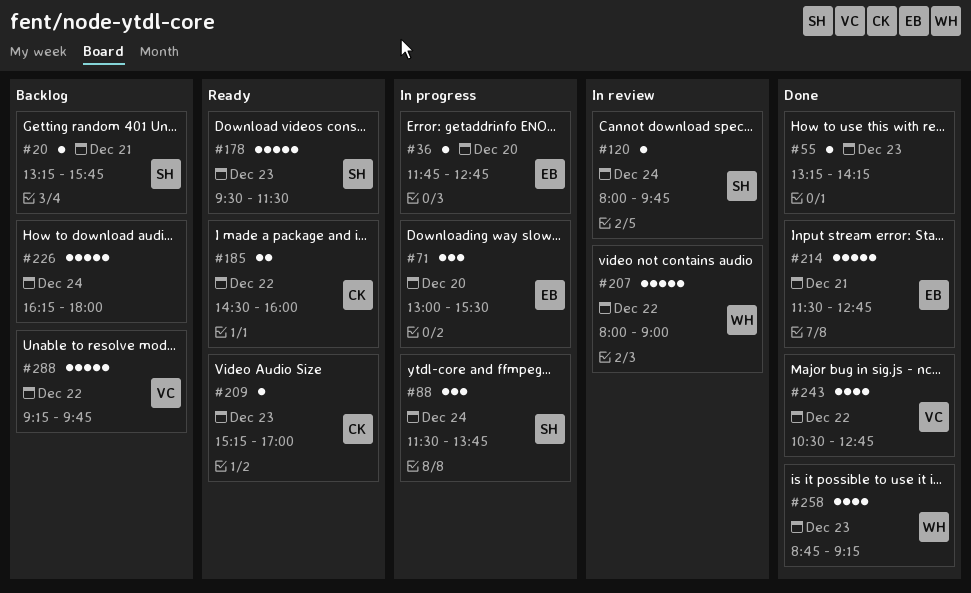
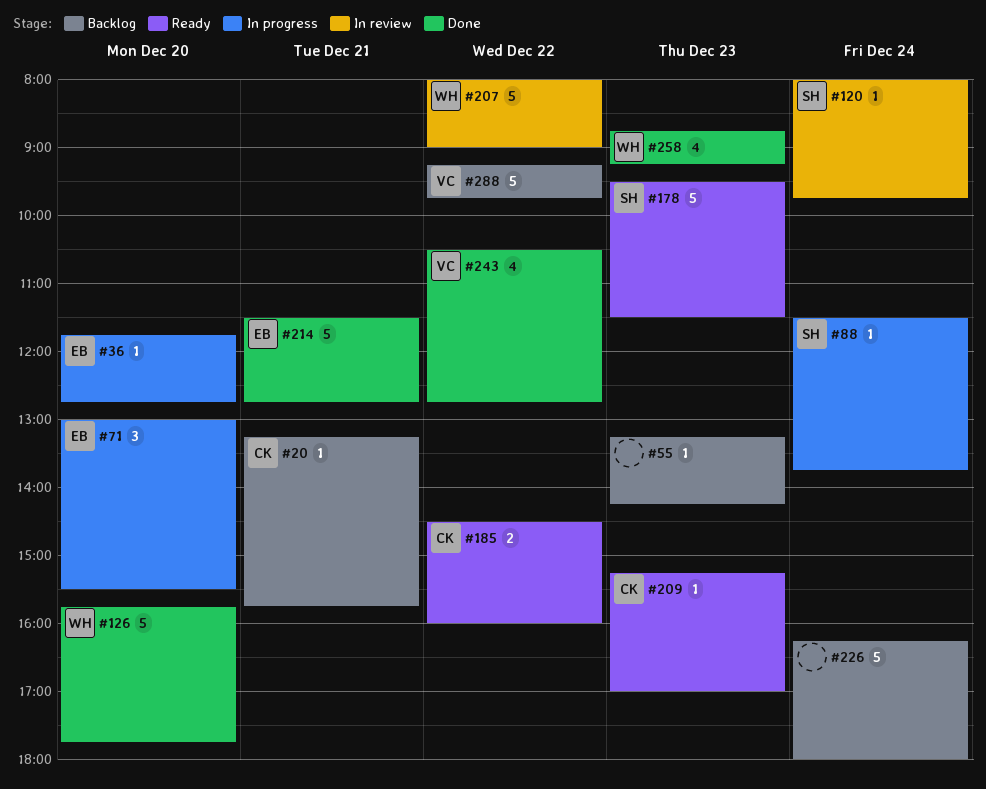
#20, owner: SH -> CK
#55, status: Done -> Backlog
#88, estimate: 3 -> 1
#126: none -> present

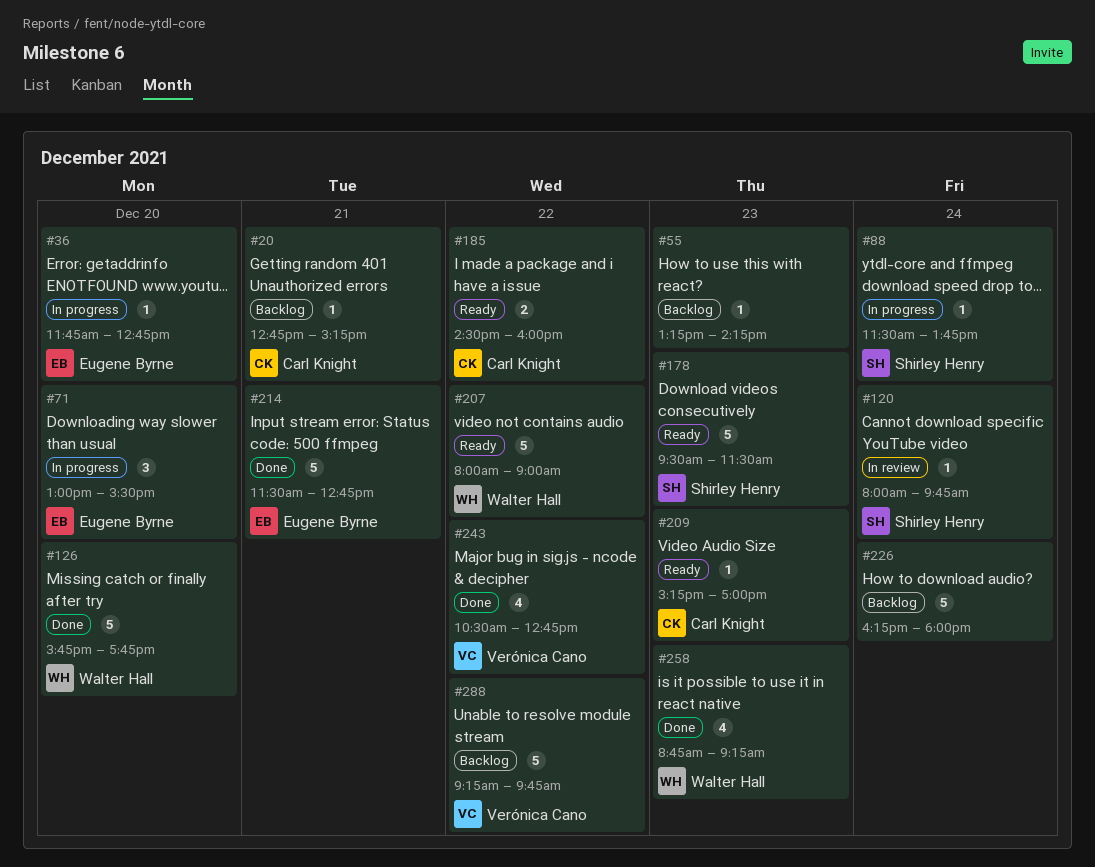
#20, begins: 13:15 -> 12:45
#20, ends: 15:45 -> 15:15
#207, status: In review -> Ready

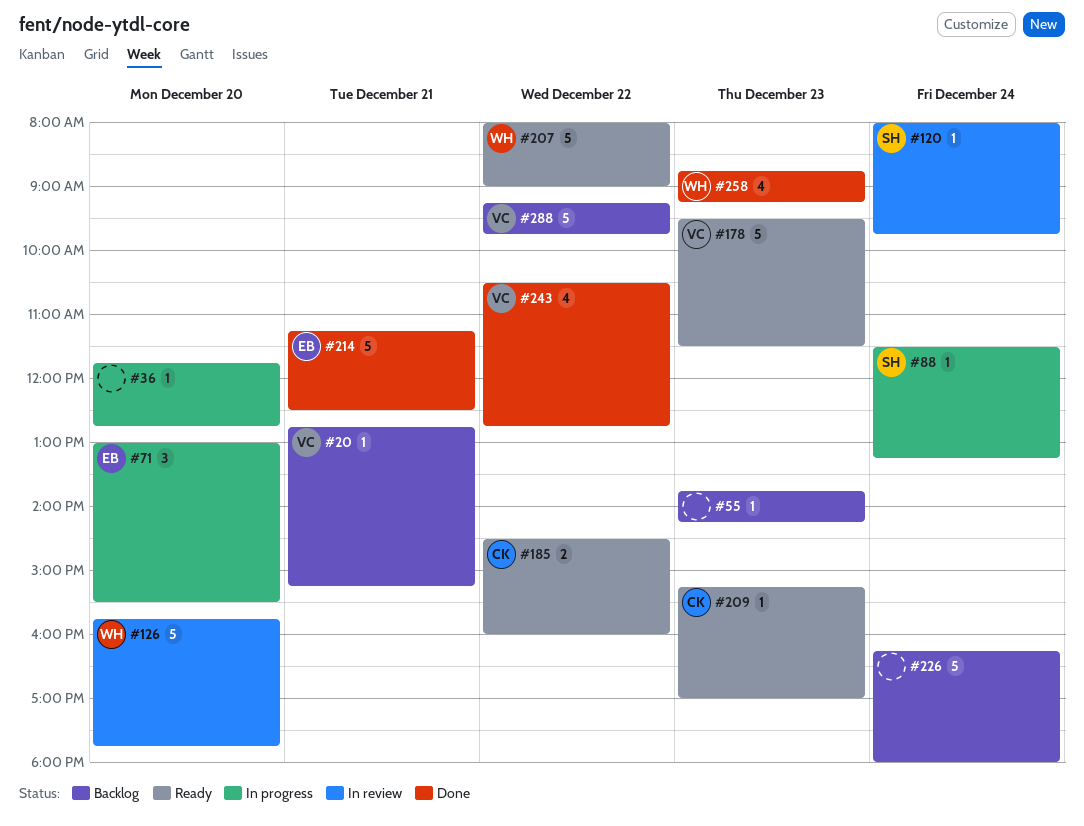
#20, owner: Carl Knight -> Verónica Cano
#36, owner: Eugene Byrne -> none
#55, begins: 13:15 -> 13:45
#88, ends: 13:45 -> 13:15
#126, status: Done -> In review
#178, owner: Shirley Henry -> Verónica Cano
#214, begins: 11:30 -> 11:15
#214, ends: 12:45 -> 12:30

